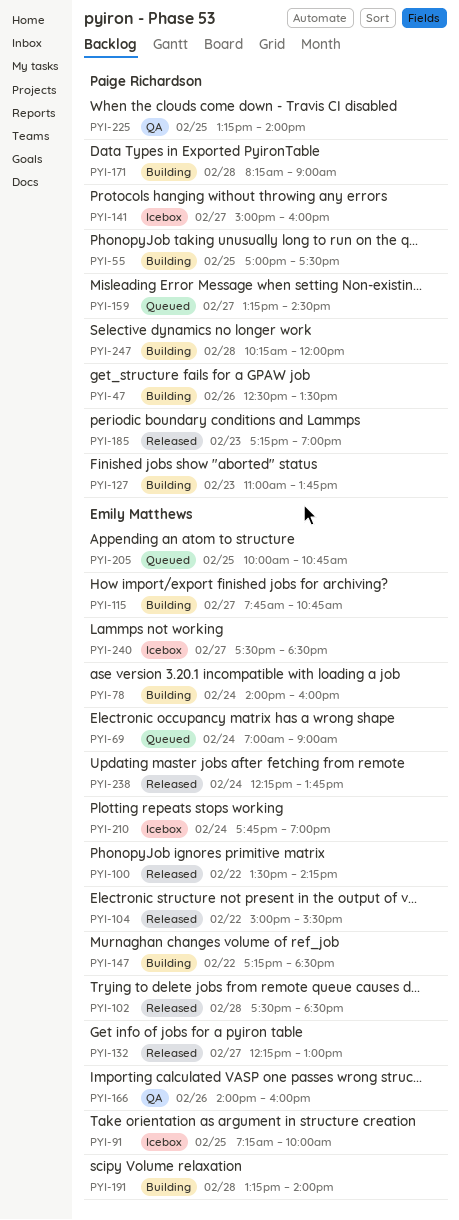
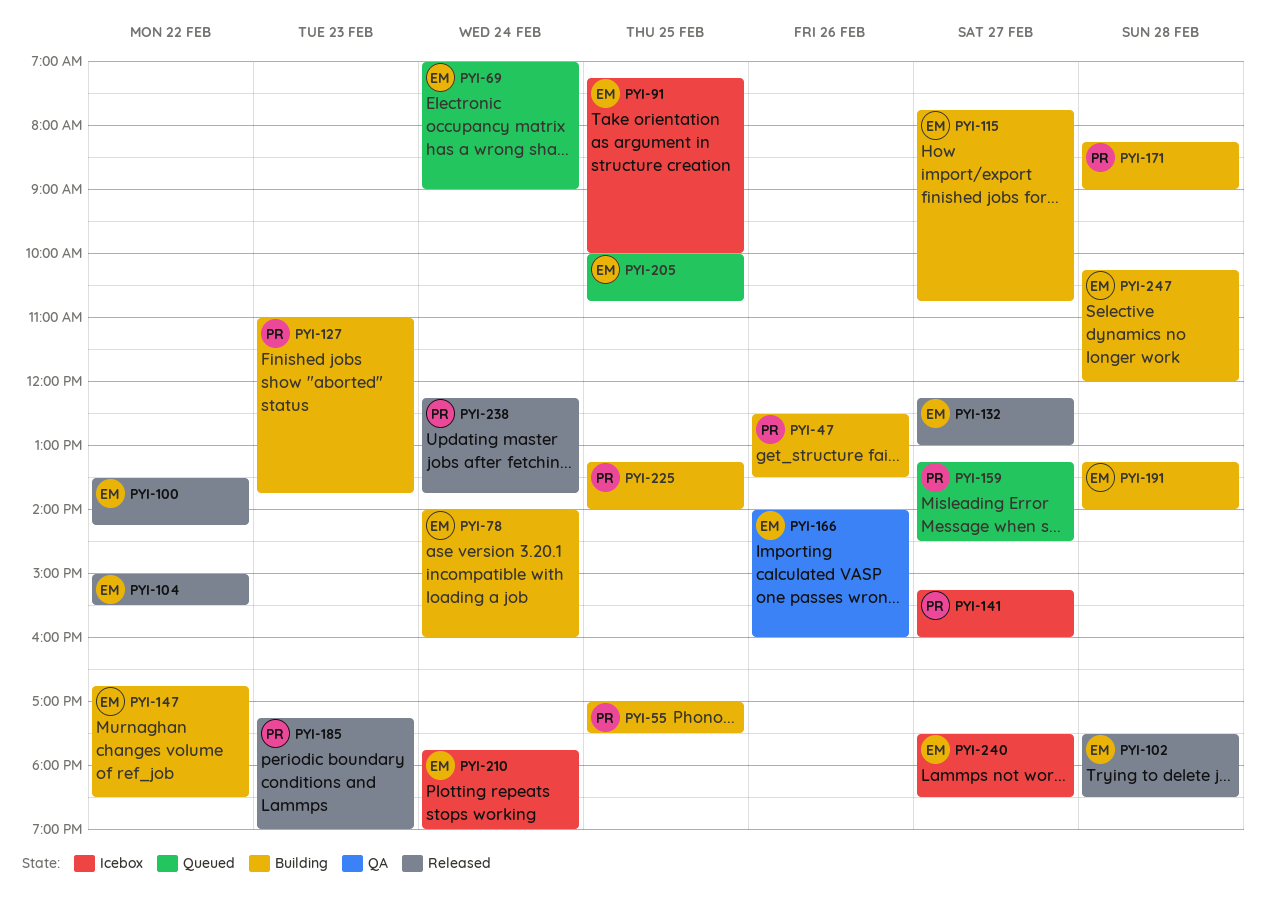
PYI-141, begins: 15:00 -> 15:15
PYI-147, begins: 17:15 -> 16:45
PYI-225, status: QA -> Building
PYI-238, owner: Emily Matthews -> Paige Richardson
PYI-247, owner: Paige Richardson -> Emily Matthews

